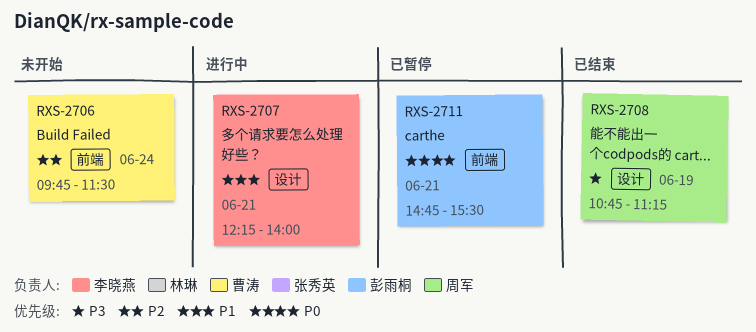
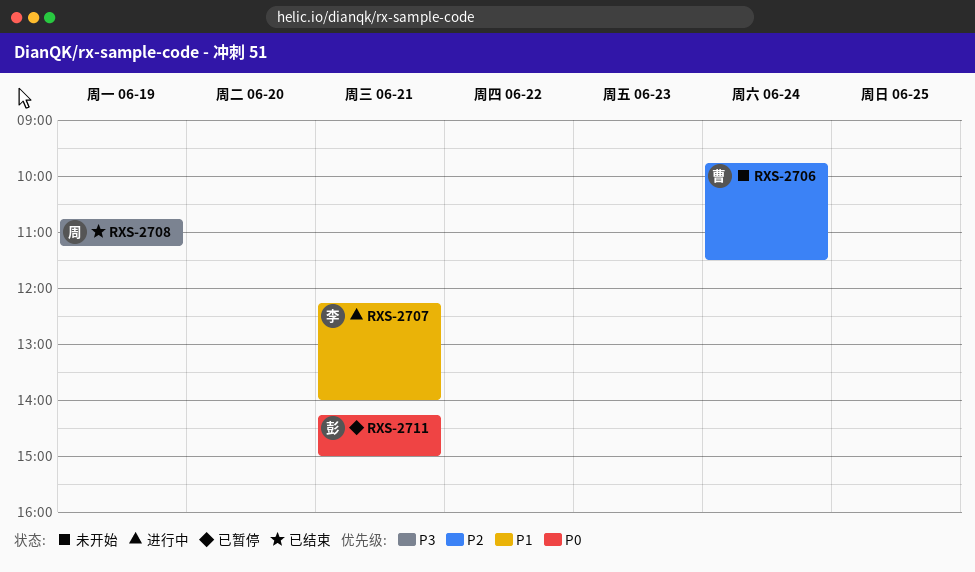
RXS-2711, begins: 14:45 -> 14:15
RXS-2711, ends: 15:30 -> 15:00

